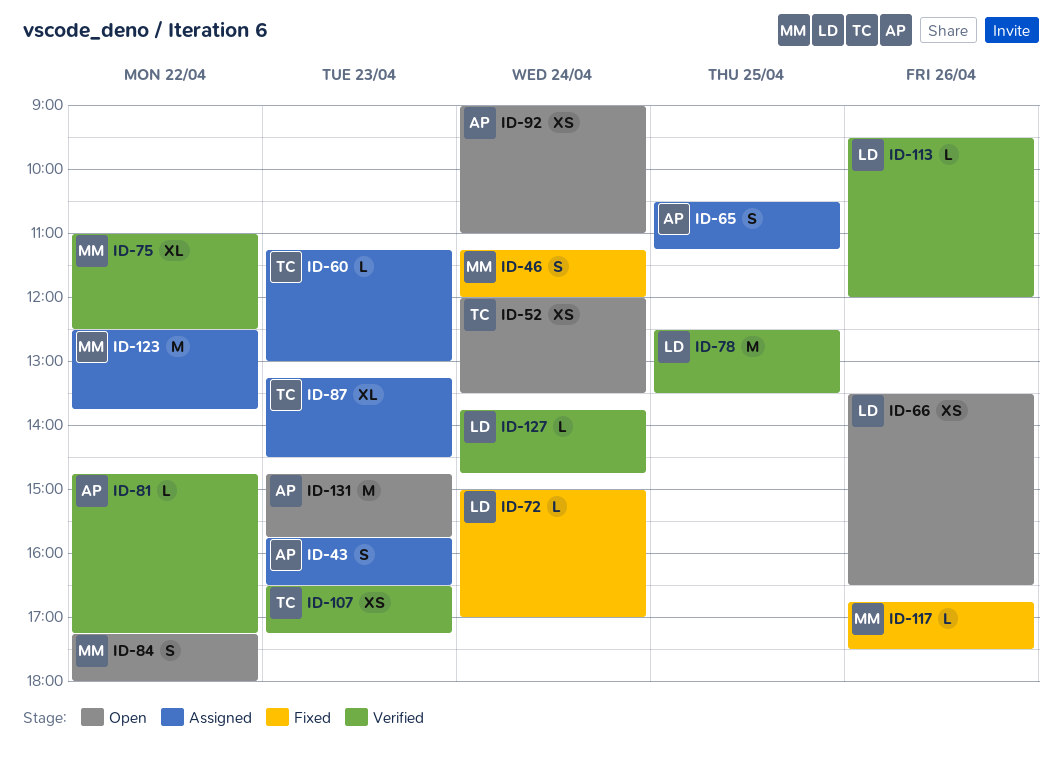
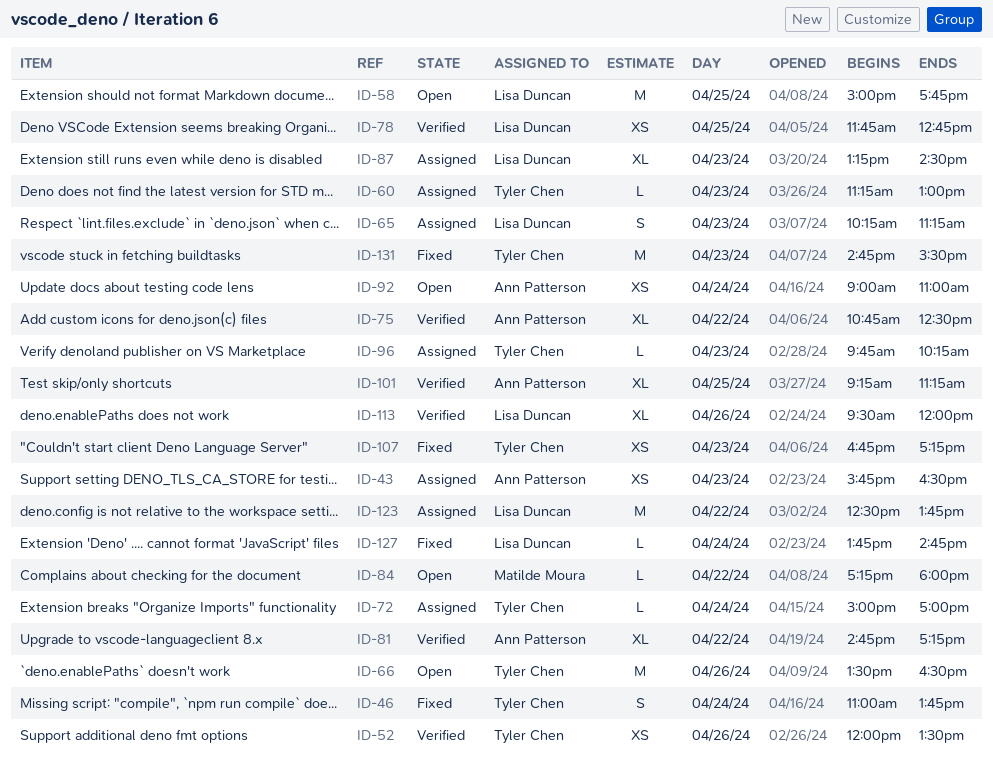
ID-43, estimate: S -> XS
ID-46, owner: Matilde Moura -> Tyler Chen
ID-46, begins: 11:15 -> 11:00
ID-46, ends: 12:00 -> 13:45
ID-52, status: Open -> Verified
ID-52, day: Apr 24 -> Apr 26
ID-58: none -> present
ID-65, owner: Ann Patterson -> Lisa Duncan
ID-65, day: Apr 25 -> Apr 23
ID-65, begins: 10:30 -> 10:15
ID-66, owner: Lisa Duncan -> Tyler Chen
ID-66, estimate: XS -> M
ID-72, status: Fixed -> Assigned
ID-72, owner: Lisa Duncan -> Tyler Chen
ID-75, owner: Matilde Moura -> Ann Patterson
ID-75, begins: 11:00 -> 10:45
ID-78, estimate: M -> XS
ID-78, begins: 12:30 -> 11:45
ID-78, ends: 13:30 -> 12:45
ID-81, estimate: L -> XL
ID-84, estimate: S -> L
ID-87, owner: Tyler Chen -> Lisa Duncan
ID-96: none -> present
ID-101: none -> present
ID-107, status: Verified -> Fixed
ID-107, begins: 16:30 -> 16:45
ID-113, estimate: L -> XL
ID-117: present -> none
ID-123, owner: Matilde Moura -> Lisa Duncan
ID-127, status: Verified -> Fixed
ID-131, status: Open -> Fixed
ID-131, owner: Ann Patterson -> Tyler Chen
ID-131, ends: 15:45 -> 15:30

